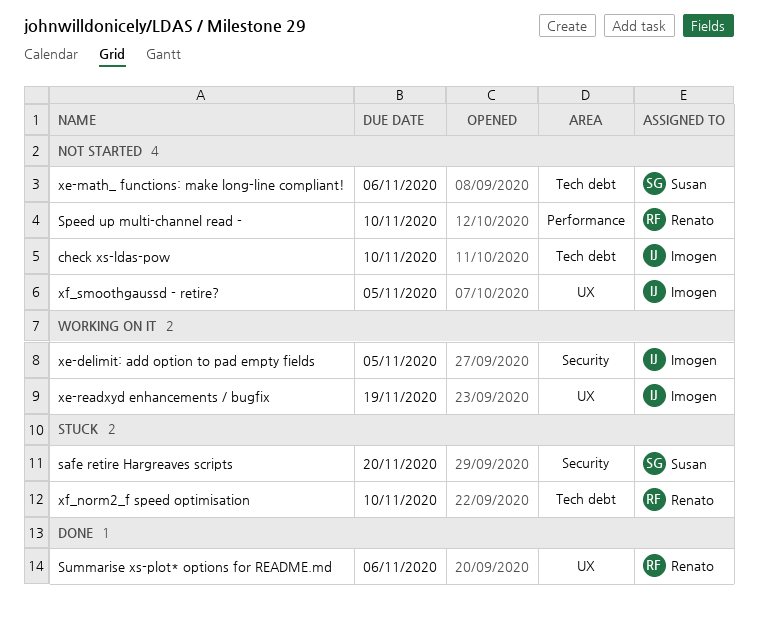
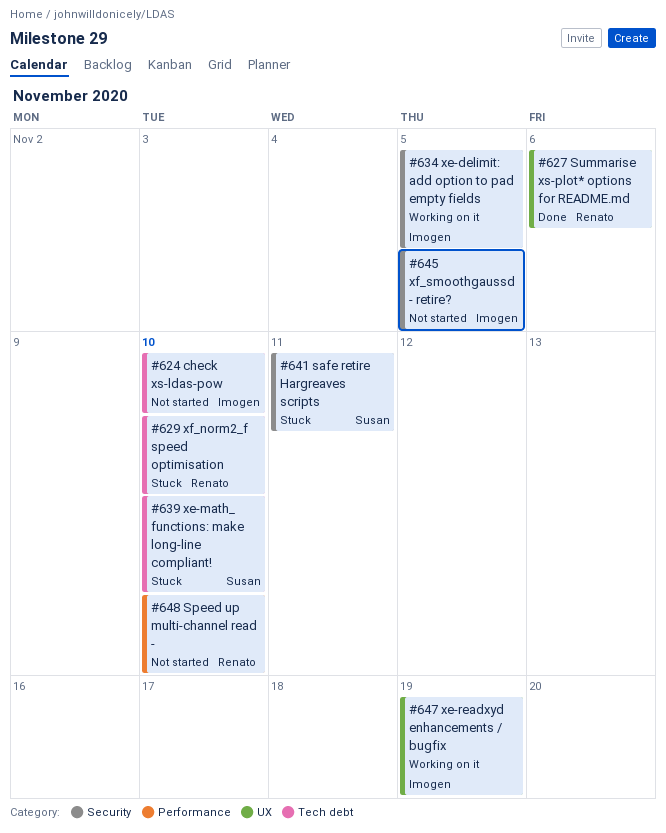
safe retire Hargreaves scripts, due: Nov 20 -> Nov 11
xe-math_ functions: make long-line compliant!, status: Not started -> Stuck
xe-math_ functions: make long-line compliant!, due: Nov 6 -> Nov 10
xf_smoothgaussd - retire?, label: UX -> Security

